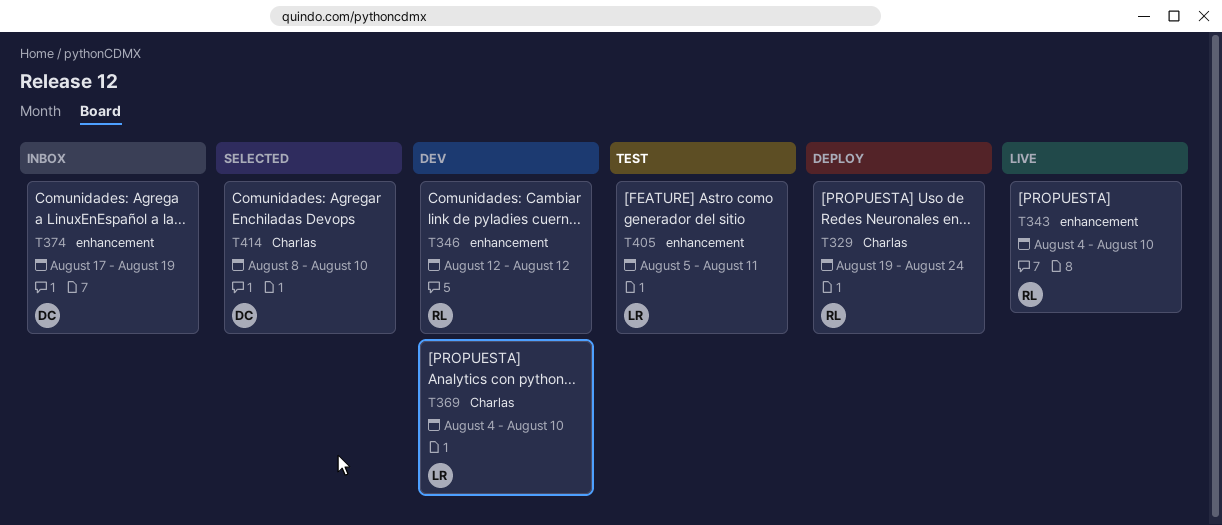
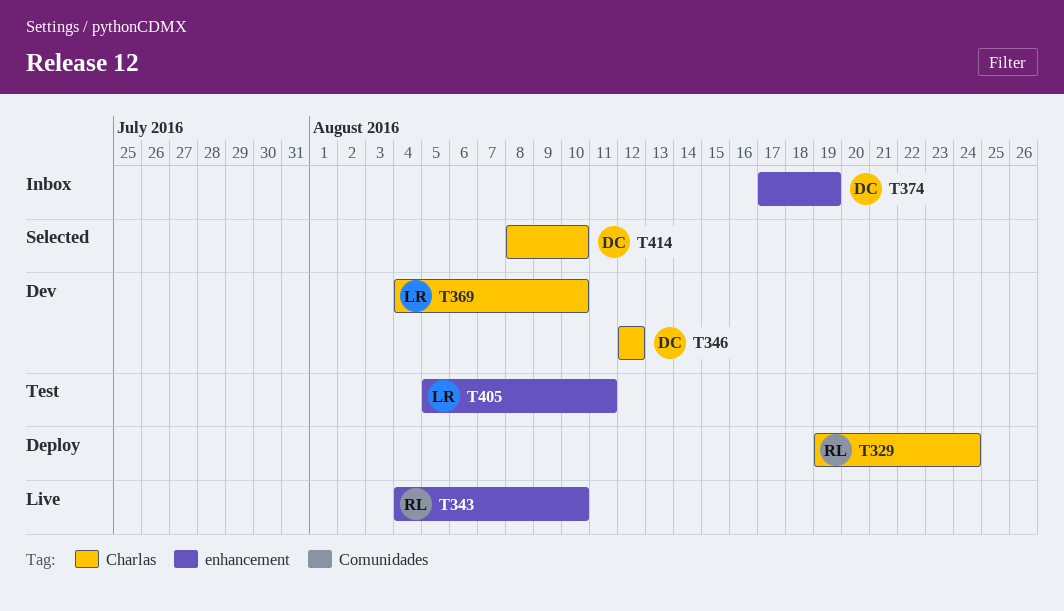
T346, owner: RL -> DC
T346, label: enhancement -> Charlas

